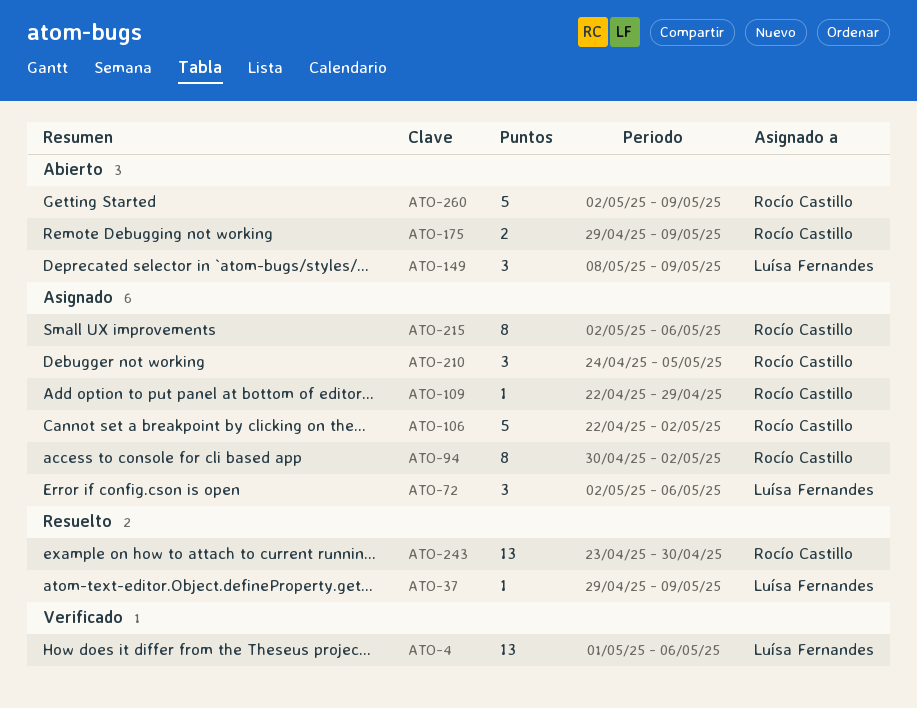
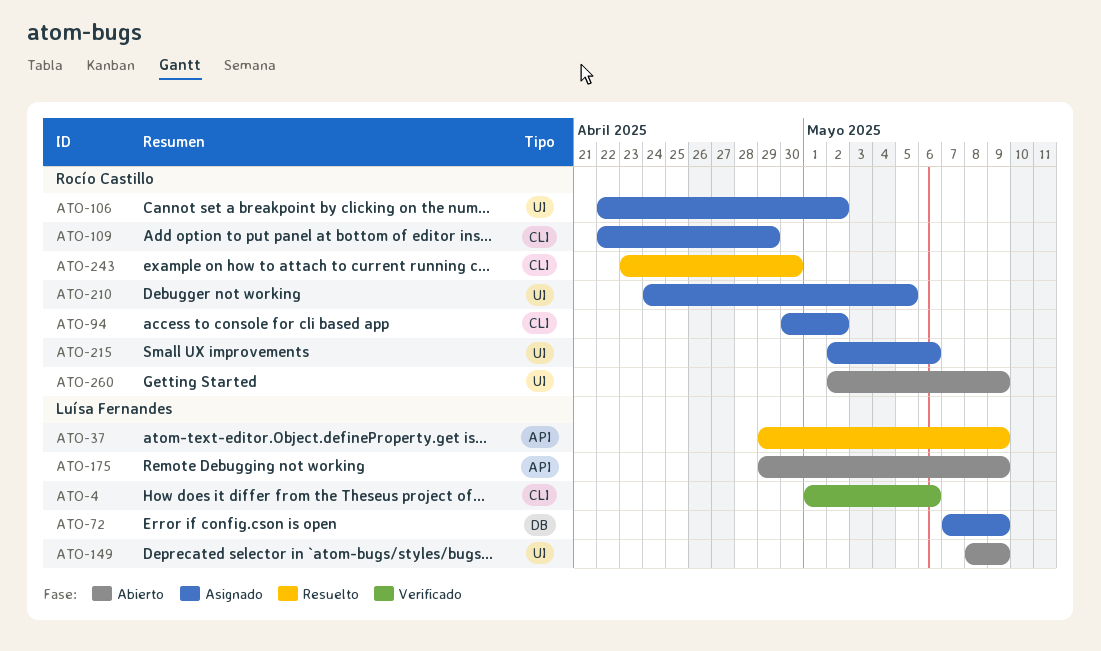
ATO-72, start: May 2 -> May 7
ATO-72, due: May 6 -> May 9
ATO-175, owner: Rocío Castillo -> Luísa Fernandes

